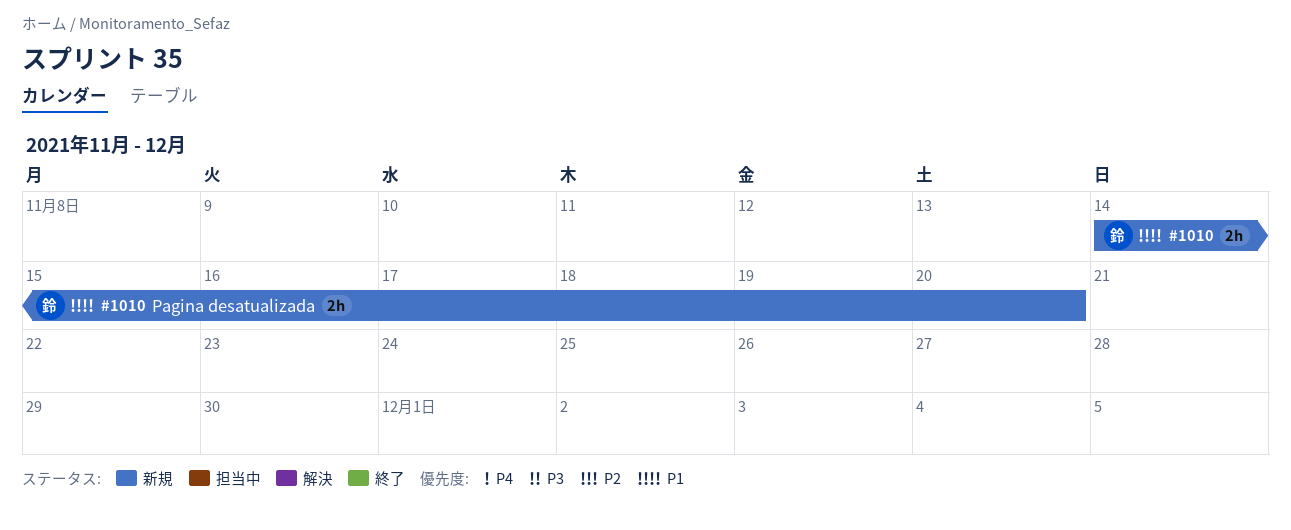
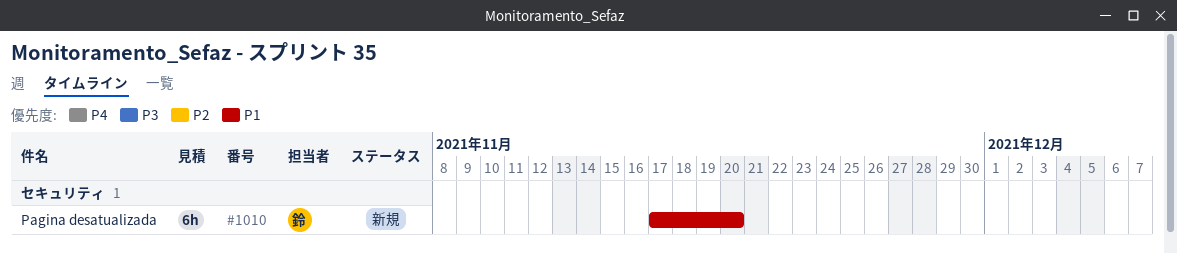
#1010, estimate: 2h -> 6h
#1010, start: Nov 14 -> Nov 17

